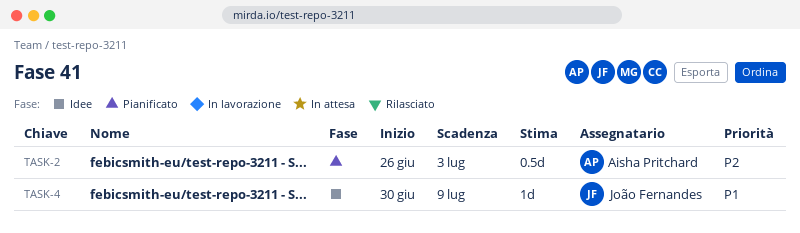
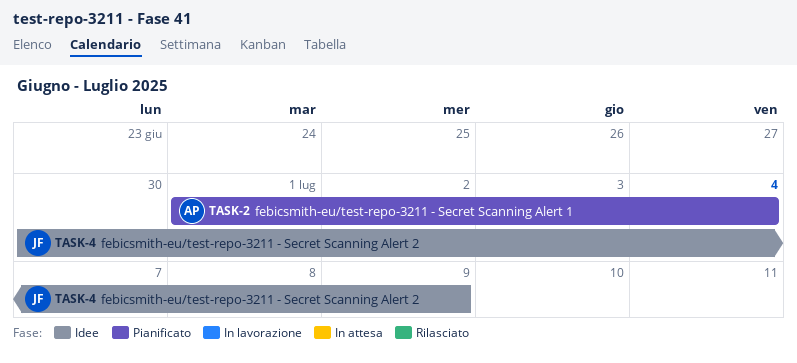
TASK-2, start: Jun 26 -> Jul 1
TASK-2, due: Jul 3 -> Jul 4

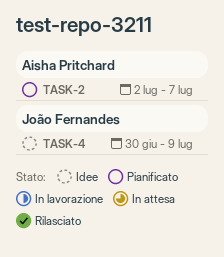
TASK-2, start: Jul 1 -> Jul 2
TASK-2, due: Jul 4 -> Jul 7

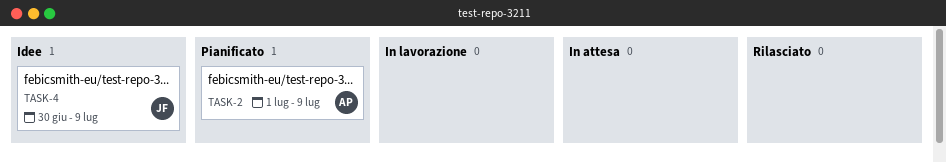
TASK-2, start: Jul 2 -> Jul 1
TASK-2, due: Jul 7 -> Jul 9

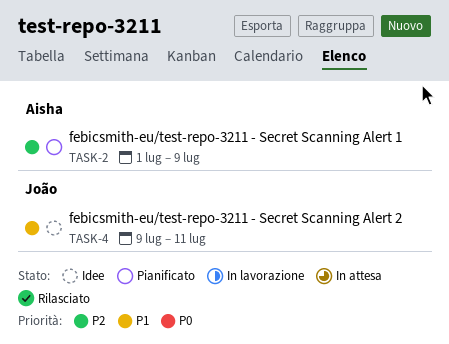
TASK-4, start: Jun 30 -> Jul 9
TASK-4, due: Jul 9 -> Jul 11

